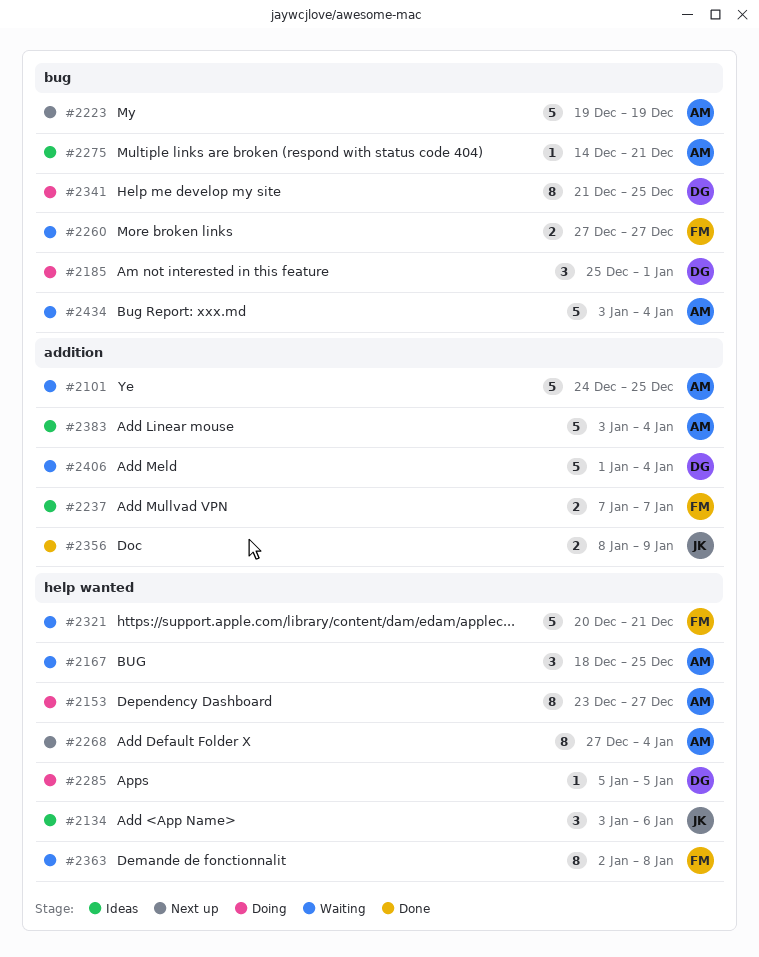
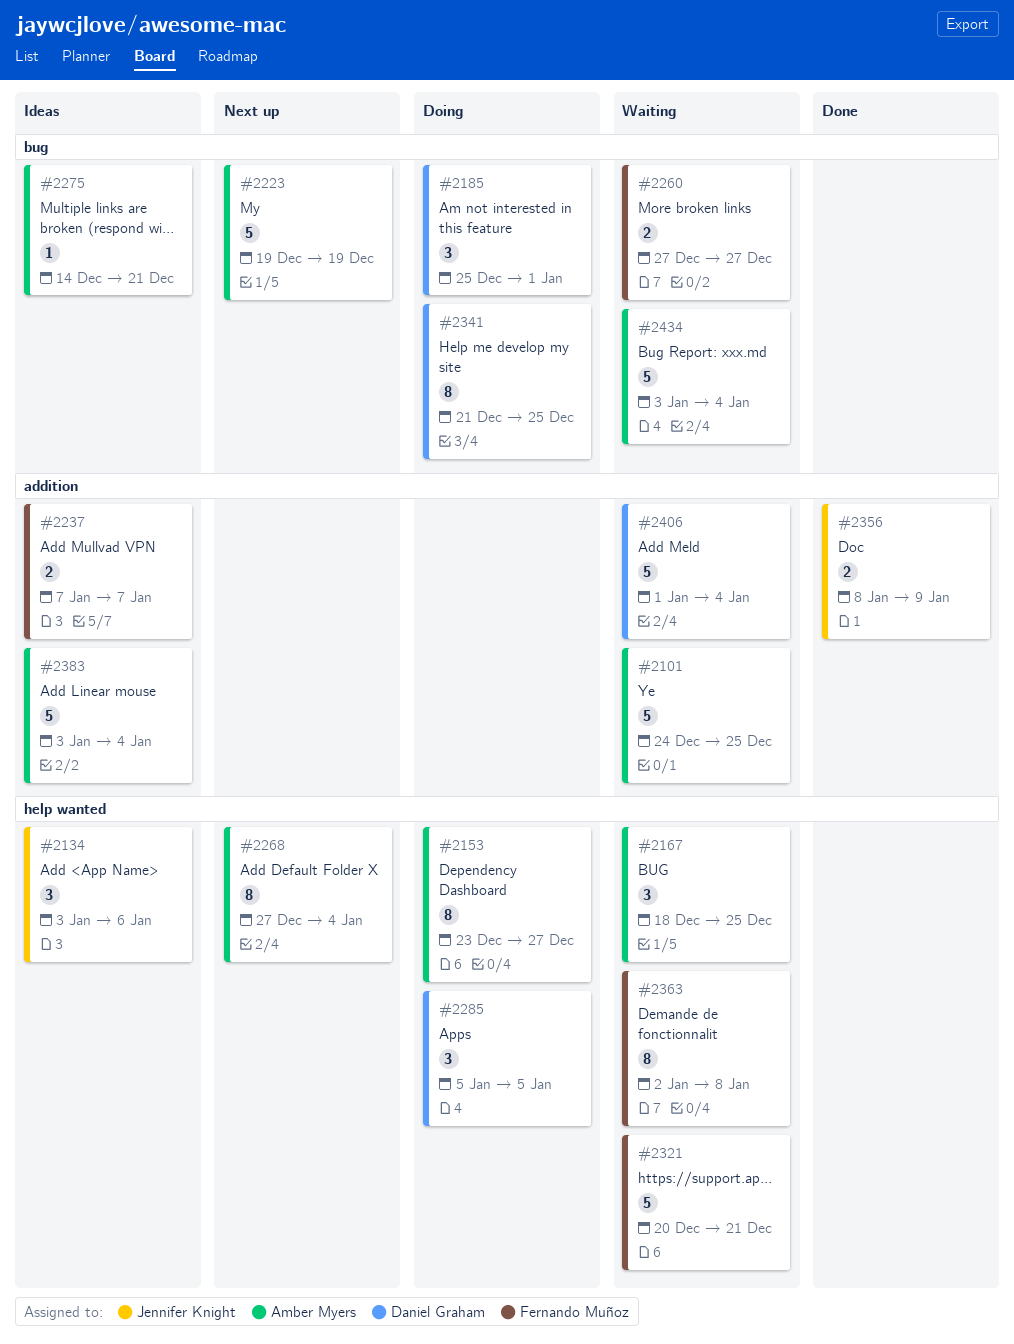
#2285, estimate: 1 -> 3

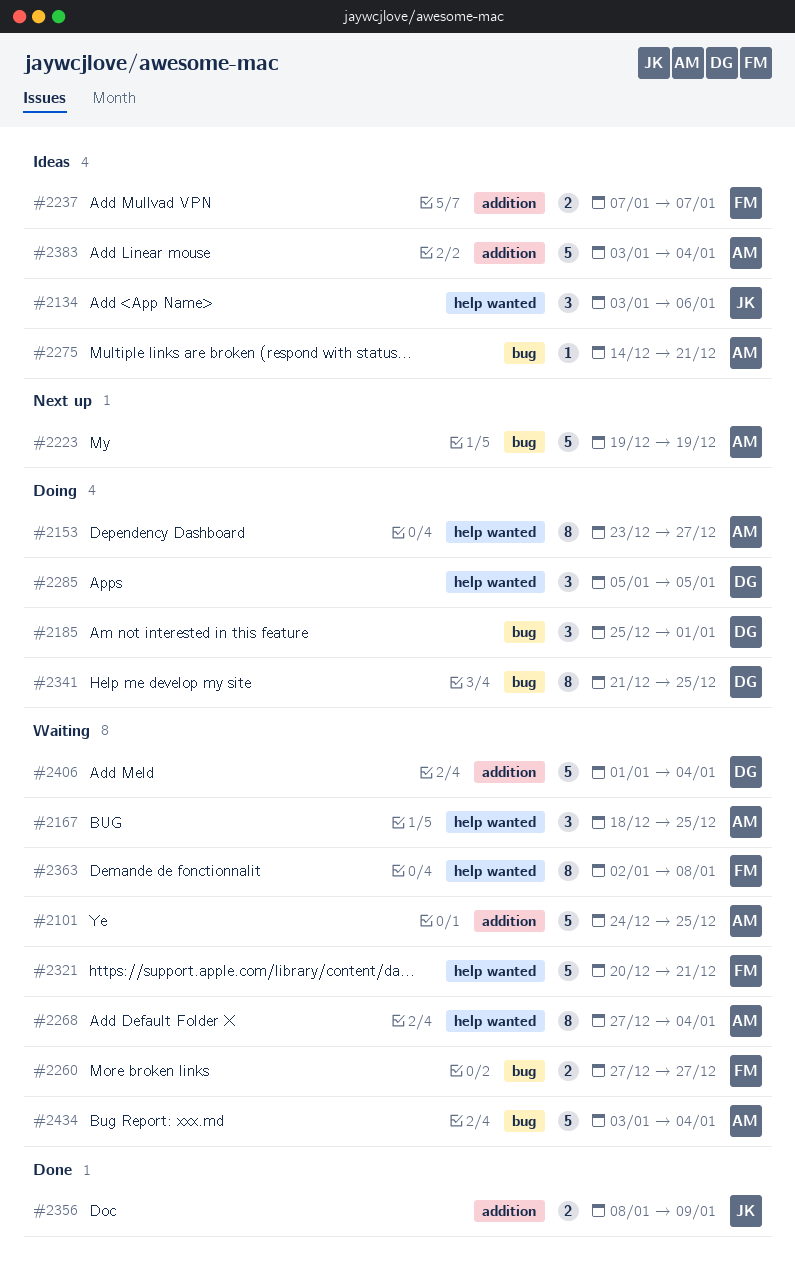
#2268, status: Next up -> Waiting

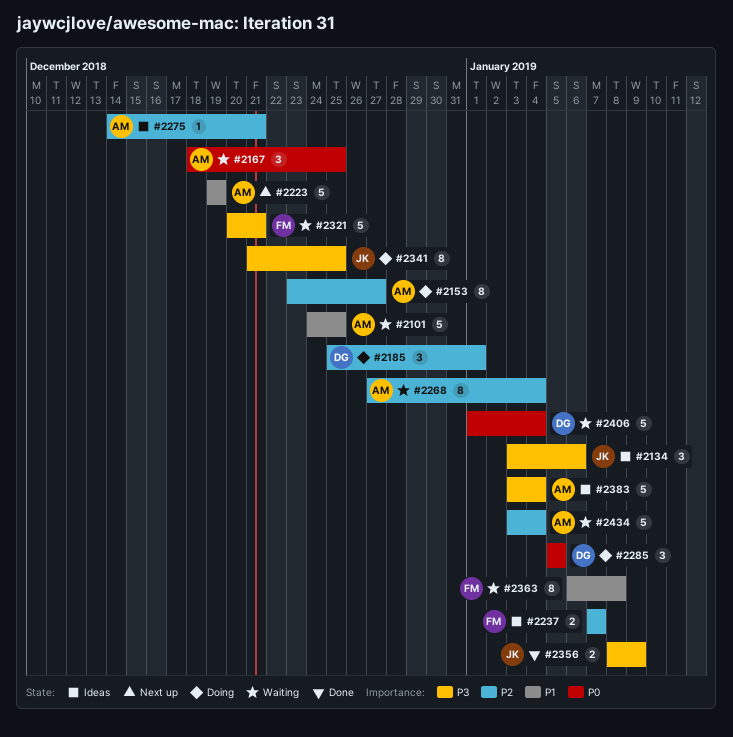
#2260: present -> none
#2341, owner: DG -> JK
#2363, start: Jan 2 -> Jan 6

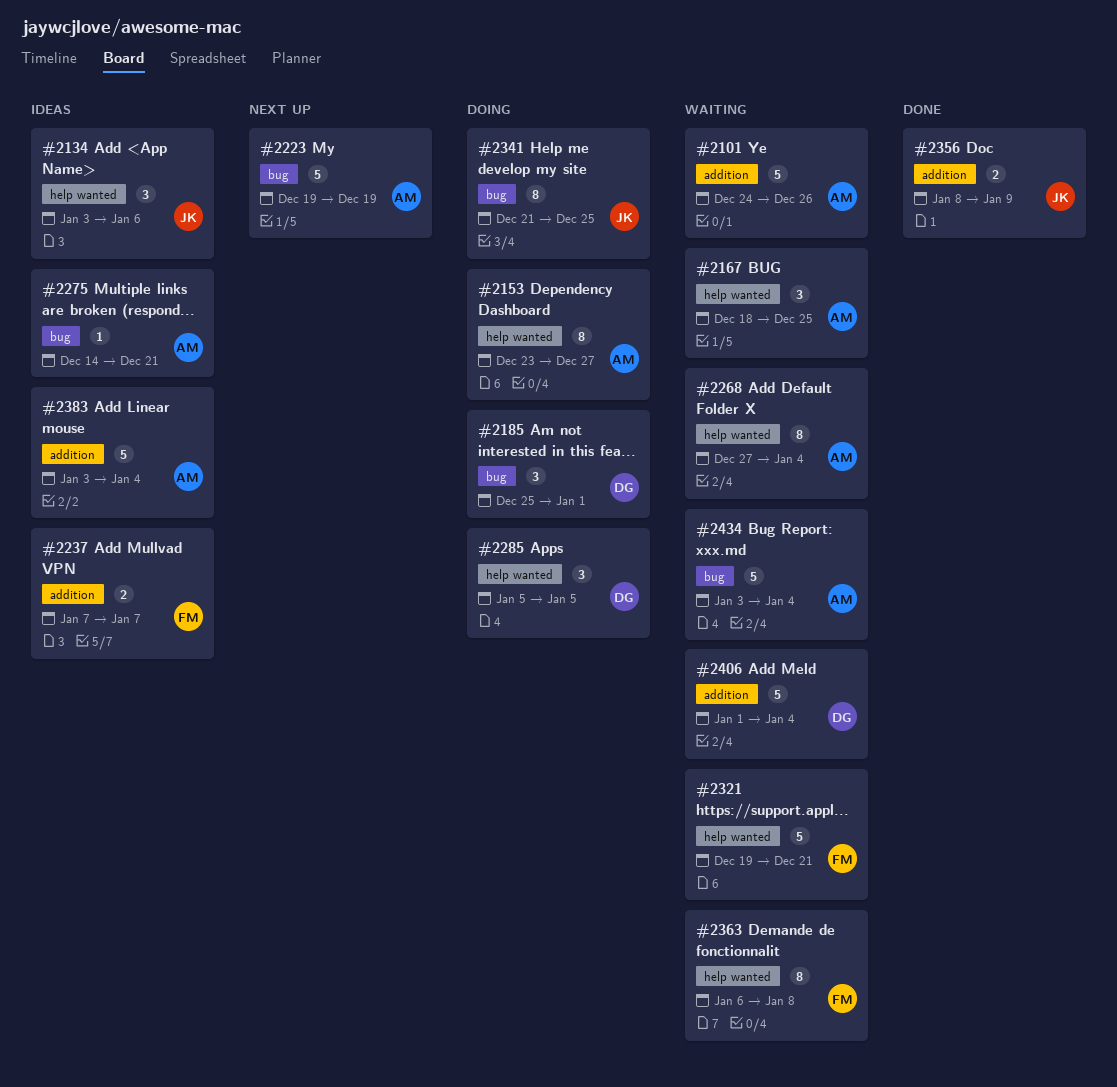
#2101, due: Dec 25 -> Dec 26
#2321, start: Dec 20 -> Dec 19

